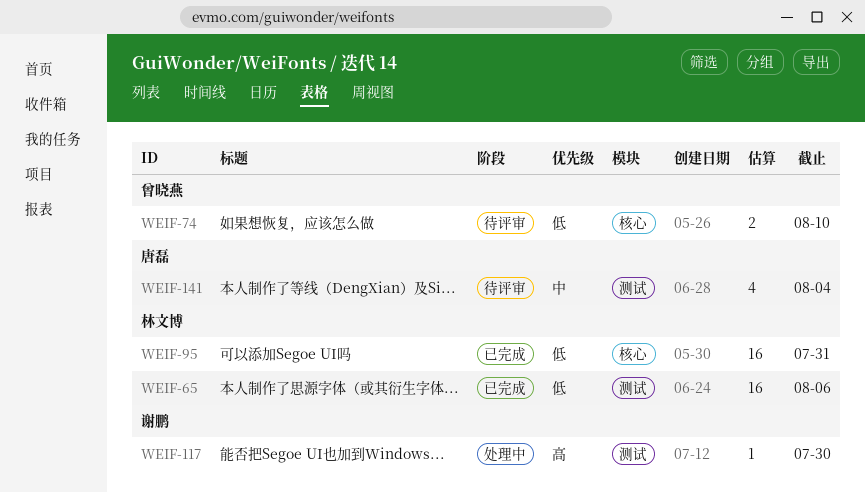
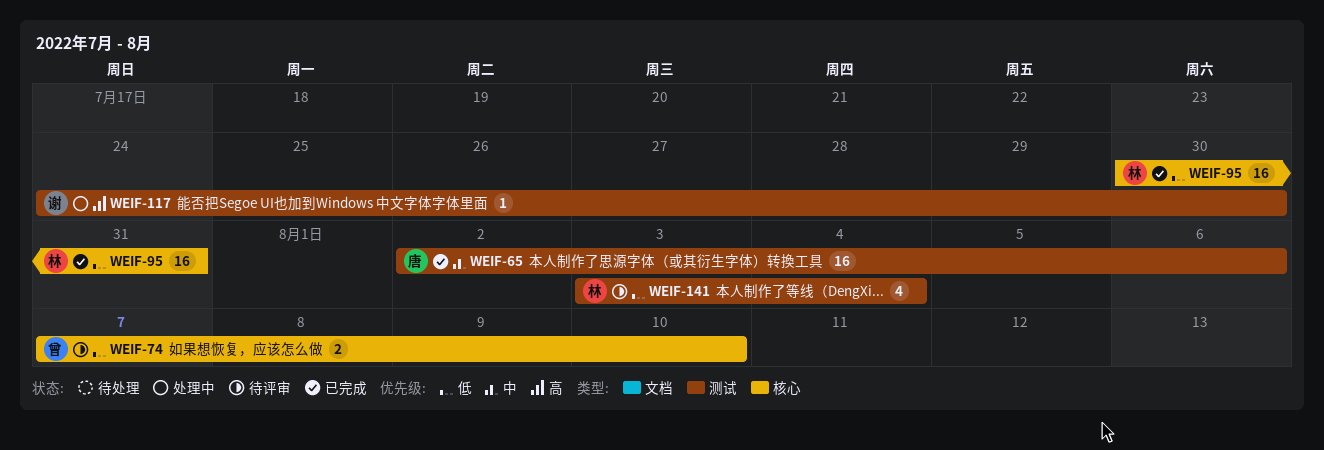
WEIF-65, owner: 林文博 -> 唐磊
WEIF-65, priority: 低 -> 中
WEIF-141, owner: 唐磊 -> 林文博
WEIF-141, priority: 中 -> 低

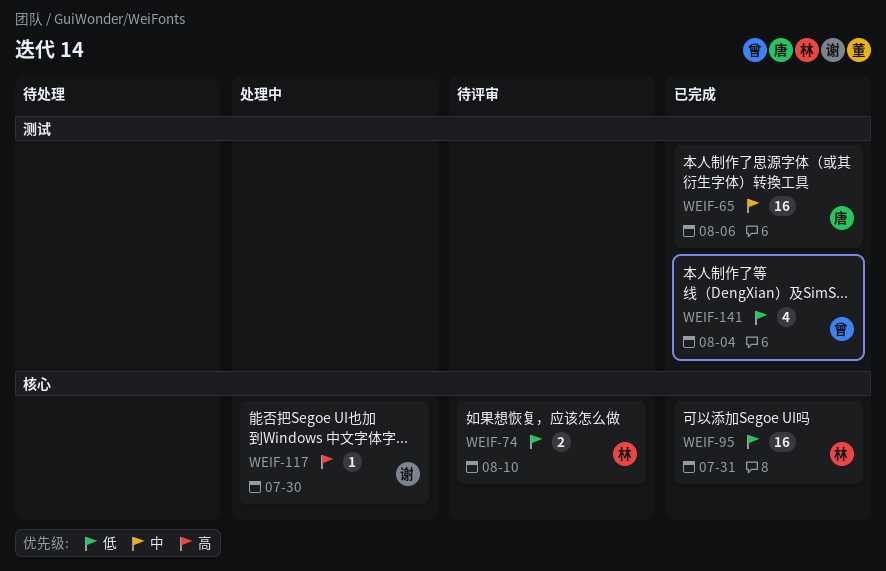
WEIF-74, owner: 曾 -> 林
WEIF-117, label: 测试 -> 核心
WEIF-141, status: 待评审 -> 已完成
WEIF-141, owner: 林 -> 曾

